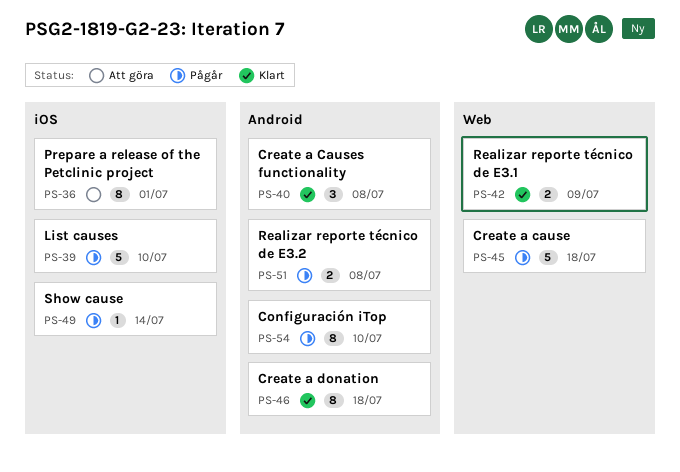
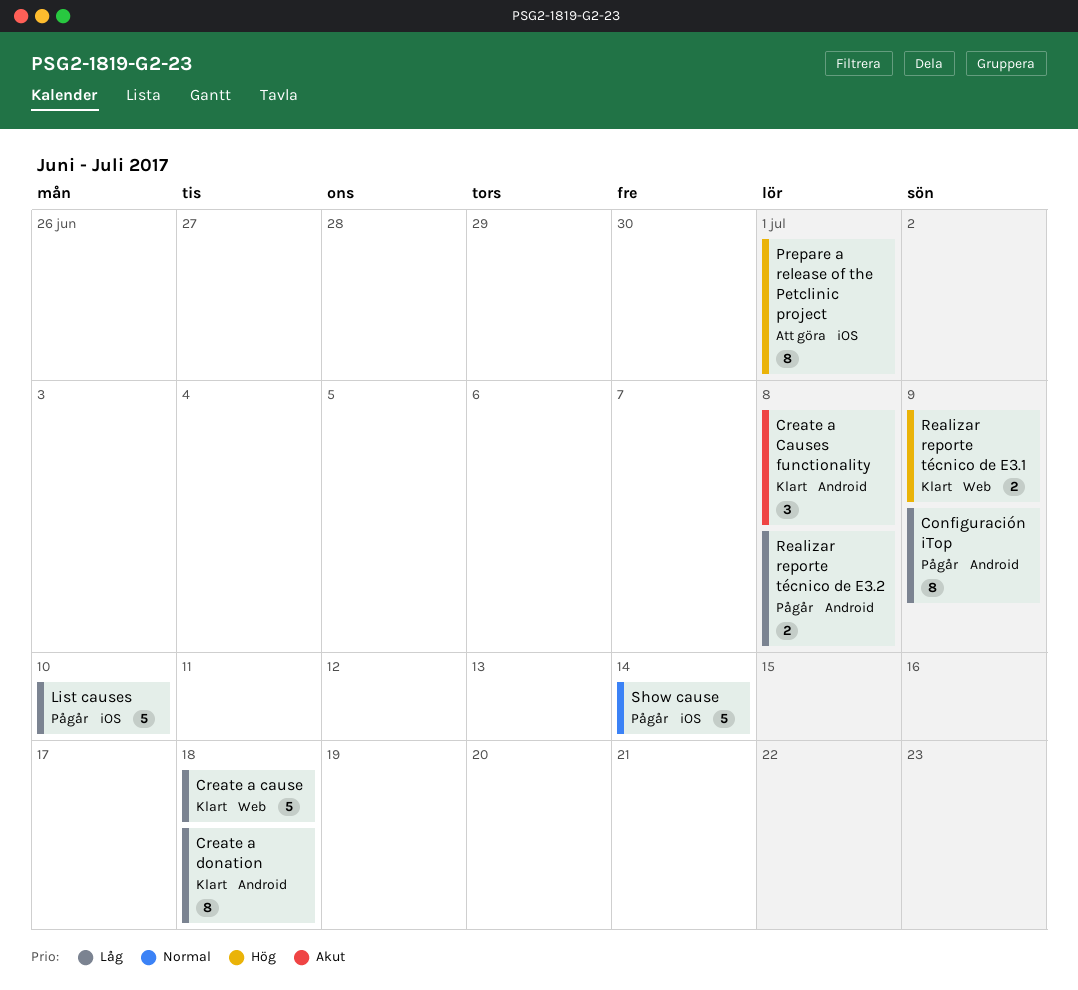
Configuración iTop, due: Jul 10 -> Jul 9
Create a cause, status: Pågår -> Klart
Show cause, estimate: 1 -> 5

